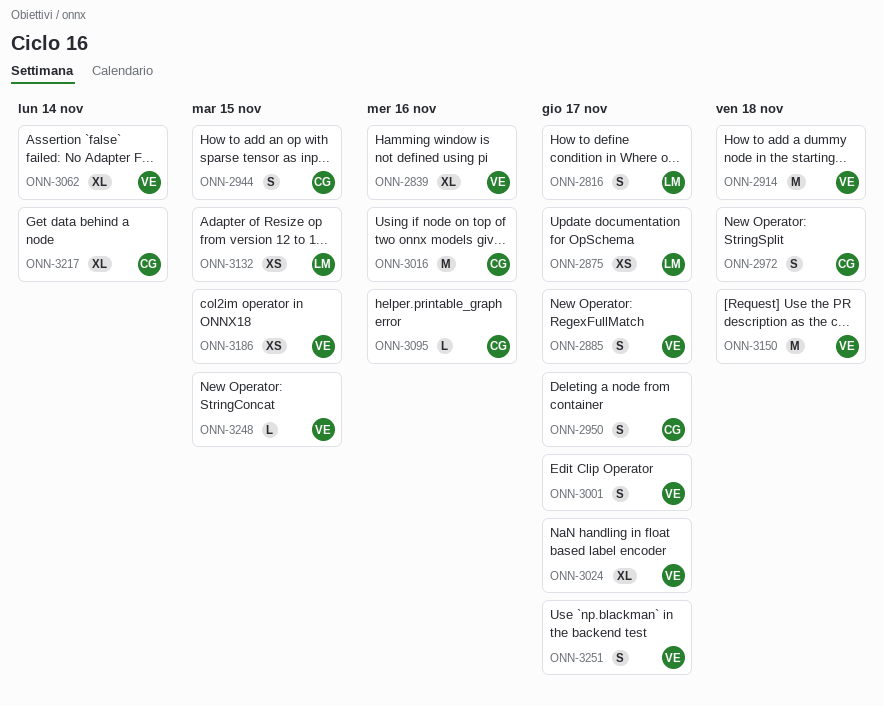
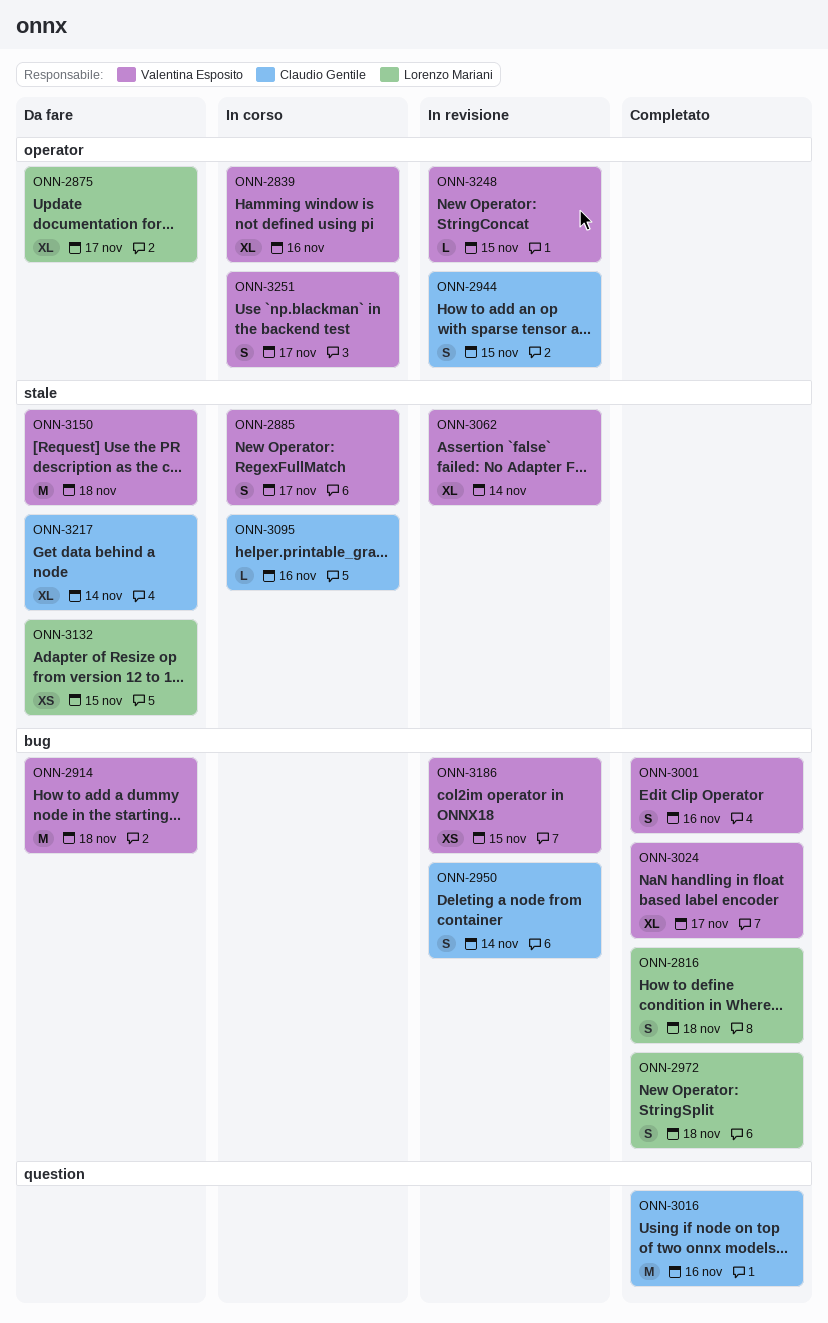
ONN-2816, due: Nov 17 -> Nov 18
ONN-2875, estimate: XS -> XL
ONN-2950, due: Nov 17 -> Nov 14
ONN-2972, owner: Claudio Gentile -> Lorenzo Mariani
ONN-3001, due: Nov 17 -> Nov 16

